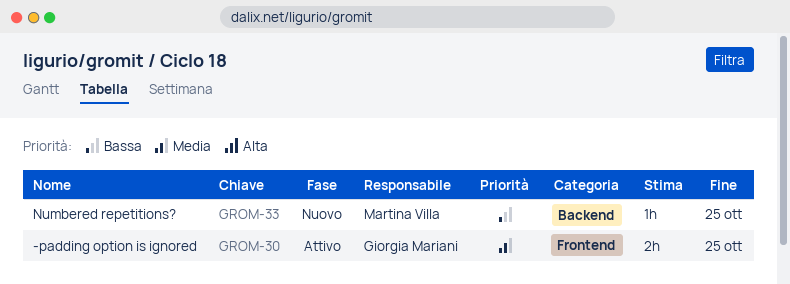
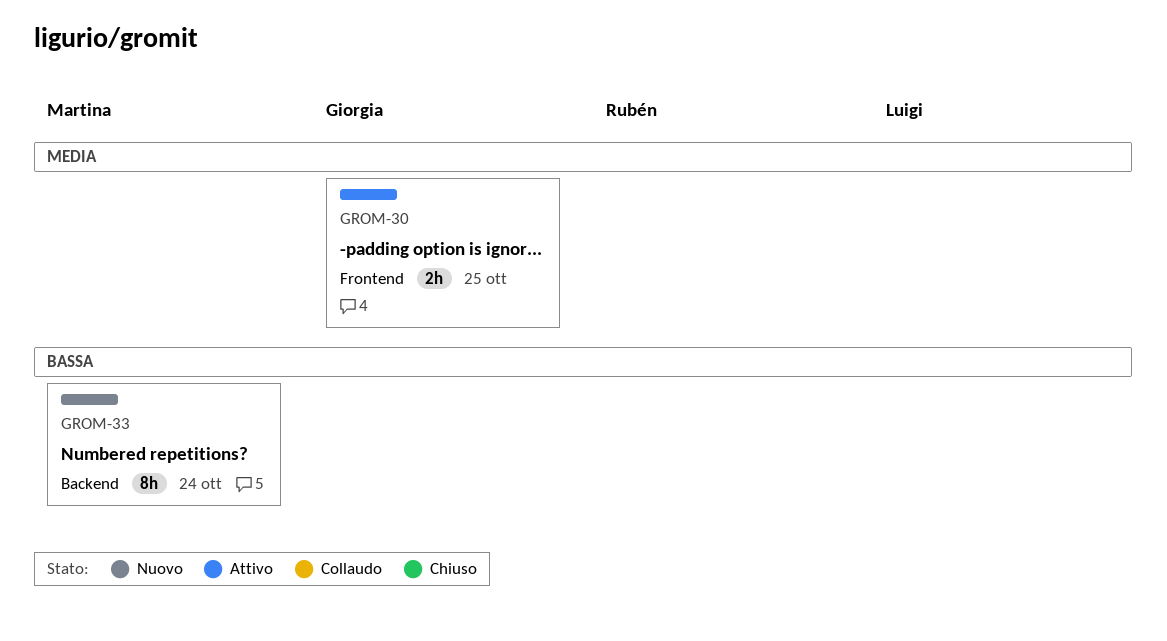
GROM-33, estimate: 1h -> 8h
GROM-33, due: Oct 25 -> Oct 24

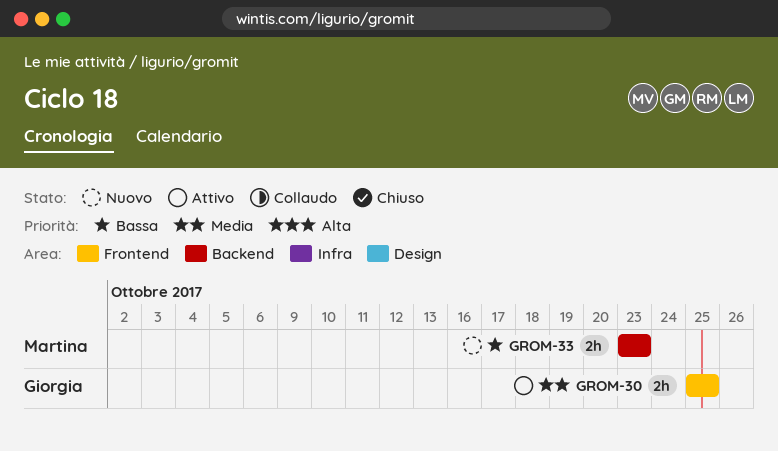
GROM-33, estimate: 8h -> 2h
GROM-33, due: Oct 24 -> Oct 23

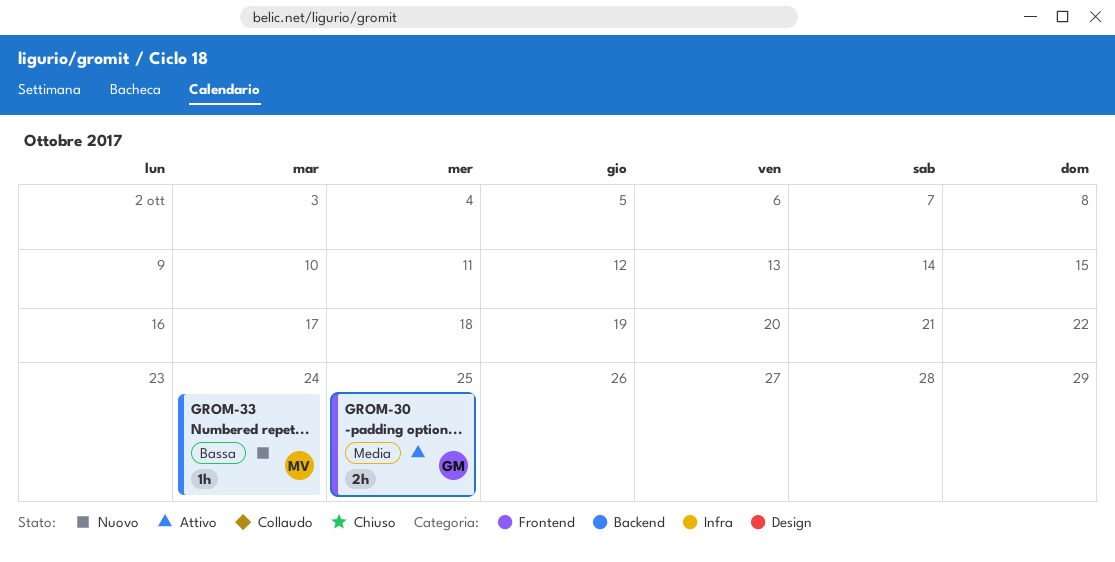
GROM-33, estimate: 2h -> 1h
GROM-33, due: Oct 23 -> Oct 24

